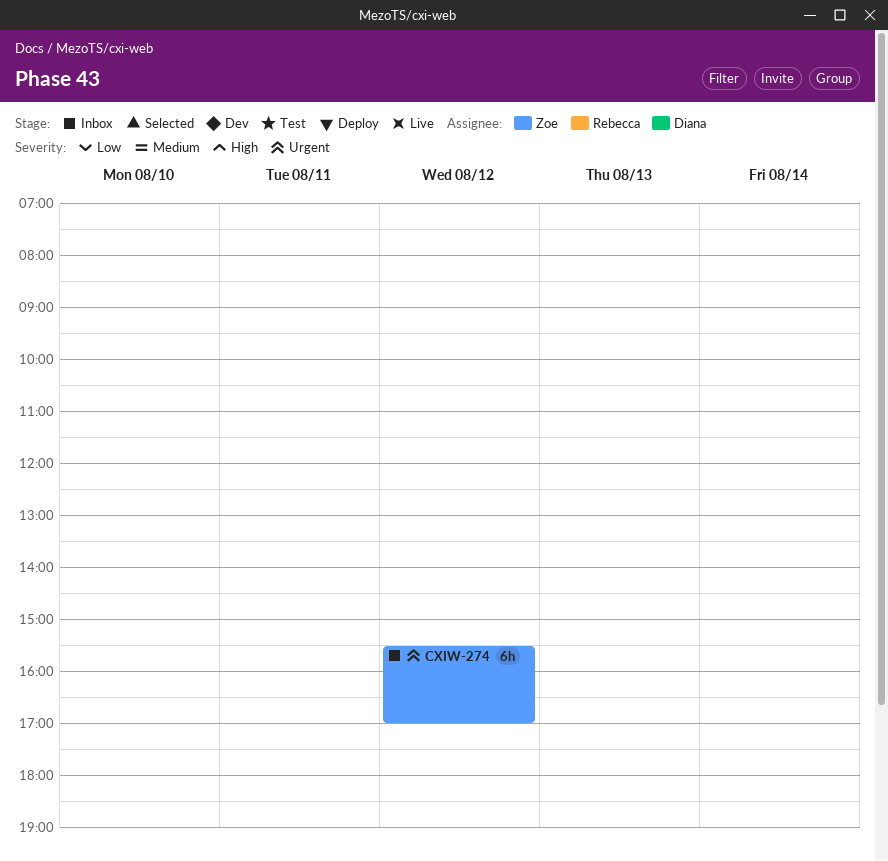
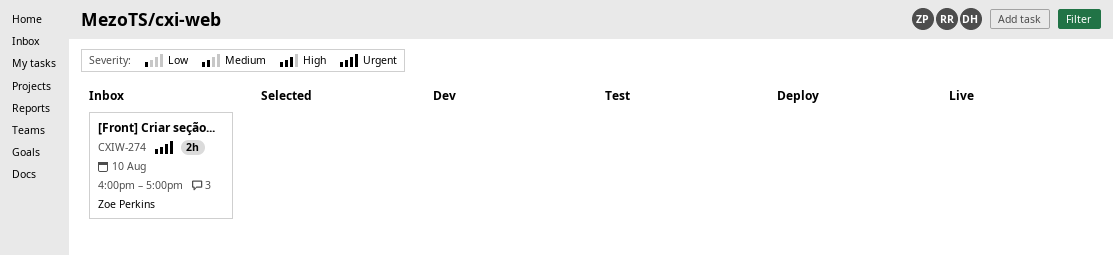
CXIW-274, estimate: 6h -> 2h
CXIW-274, day: Aug 12 -> Aug 10
CXIW-274, begins: 15:30 -> 16:00

